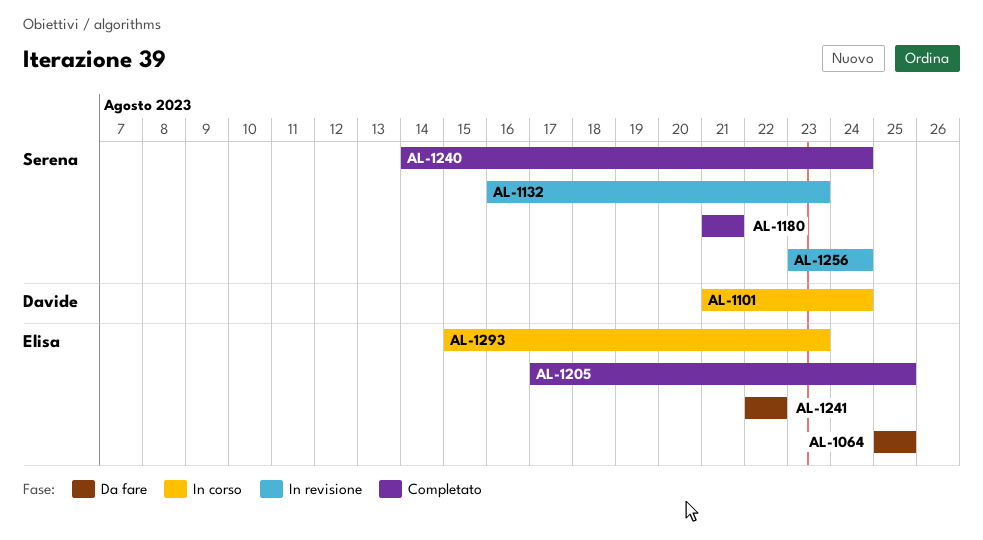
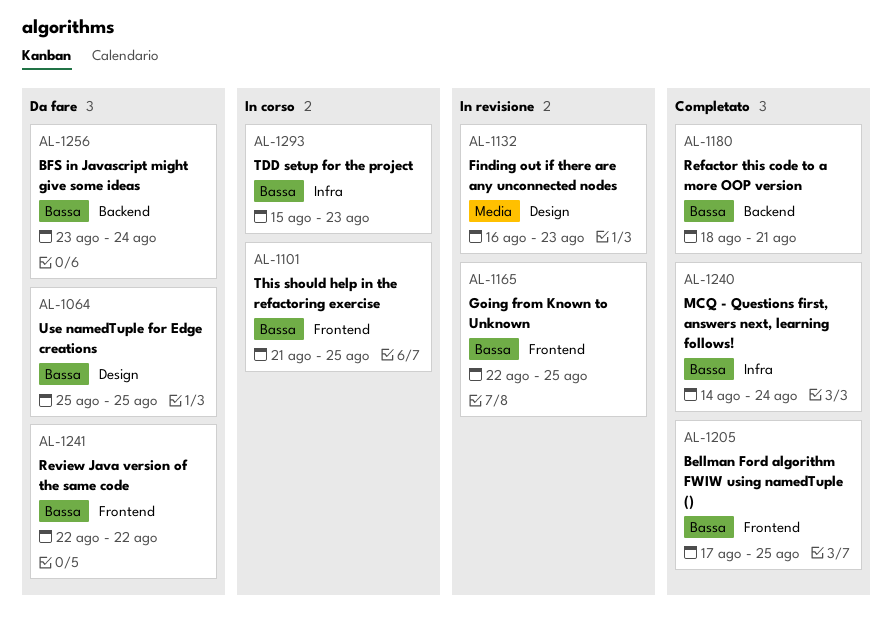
AL-1101, due: Aug 24 -> Aug 25
AL-1165: none -> present
AL-1180, start: Aug 21 -> Aug 18
AL-1256, status: In revisione -> Da fare

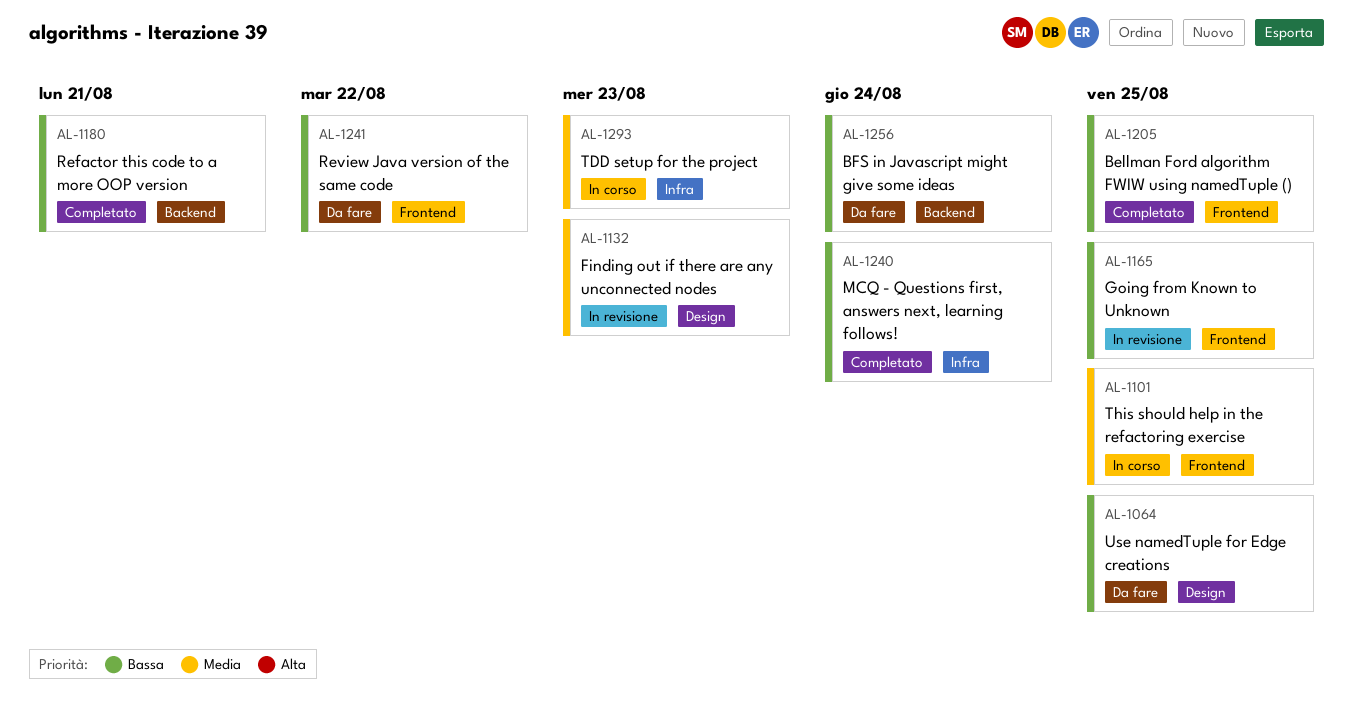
AL-1101, priority: Bassa -> Media
AL-1293, priority: Bassa -> Media

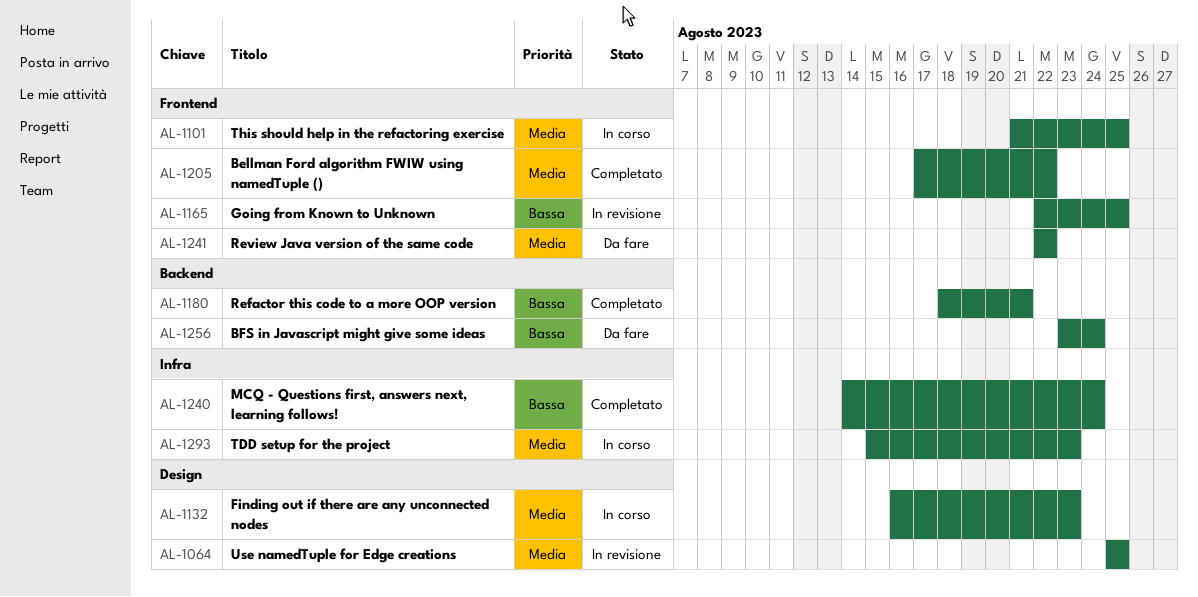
AL-1064, status: Da fare -> In revisione
AL-1064, priority: Bassa -> Media
AL-1132, status: In revisione -> In corso
AL-1205, priority: Bassa -> Media
AL-1205, due: Aug 25 -> Aug 22
AL-1241, priority: Bassa -> Media

